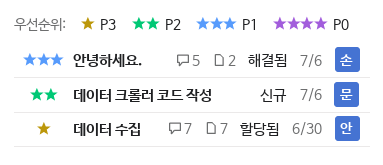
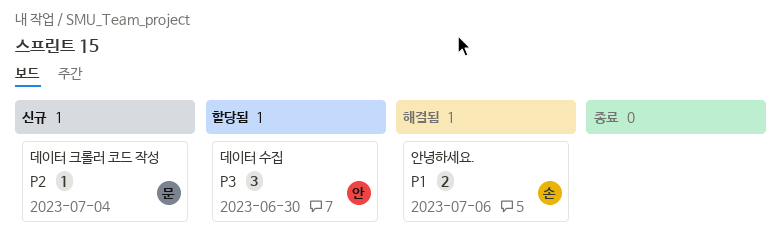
데이터 크롤러 코드 작성, due: Jul 6 -> Jul 4

